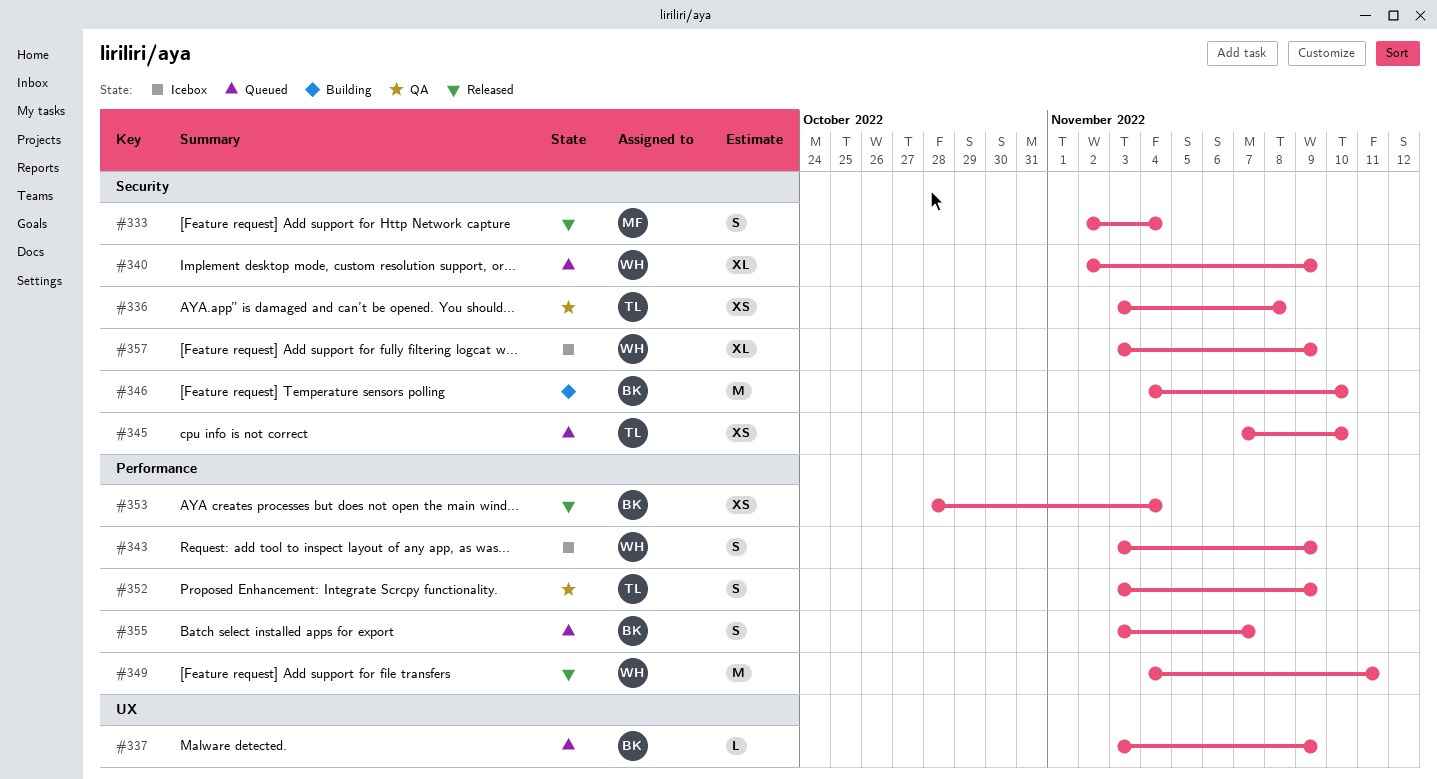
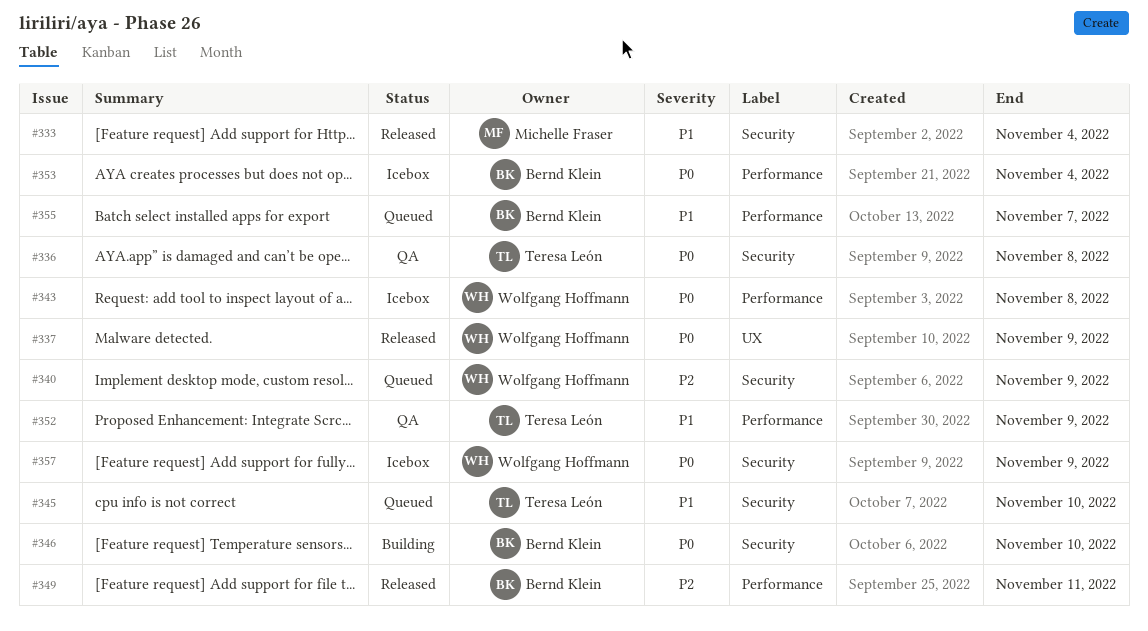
#337, status: Queued -> Released
#337, owner: Bernd Klein -> Wolfgang Hoffmann
#343, due: Nov 9 -> Nov 8
#349, owner: Wolfgang Hoffmann -> Bernd Klein
#353, status: Released -> Icebox

